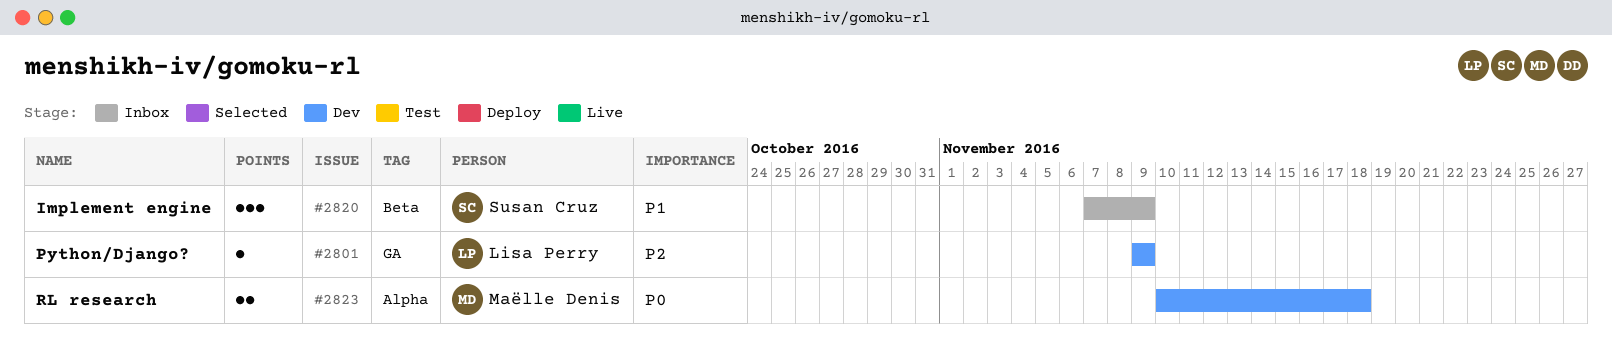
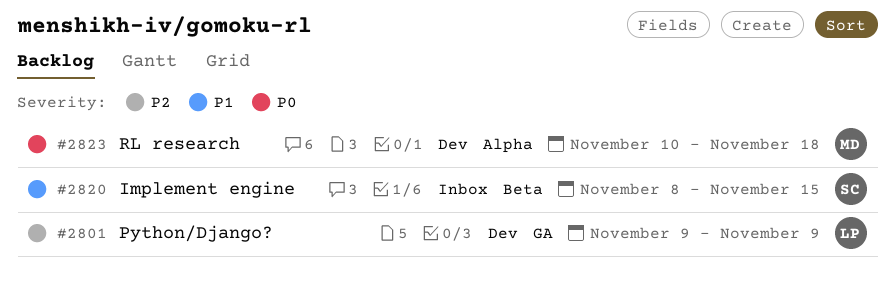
#2820, start: Nov 7 -> Nov 8
#2820, due: Nov 9 -> Nov 15

